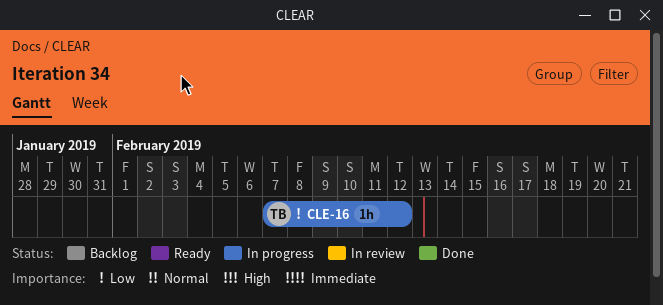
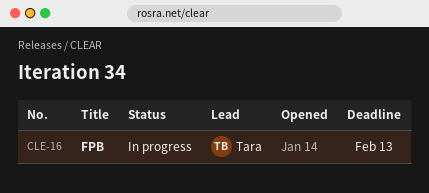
CLE-16, due: Feb 12 -> Feb 13

